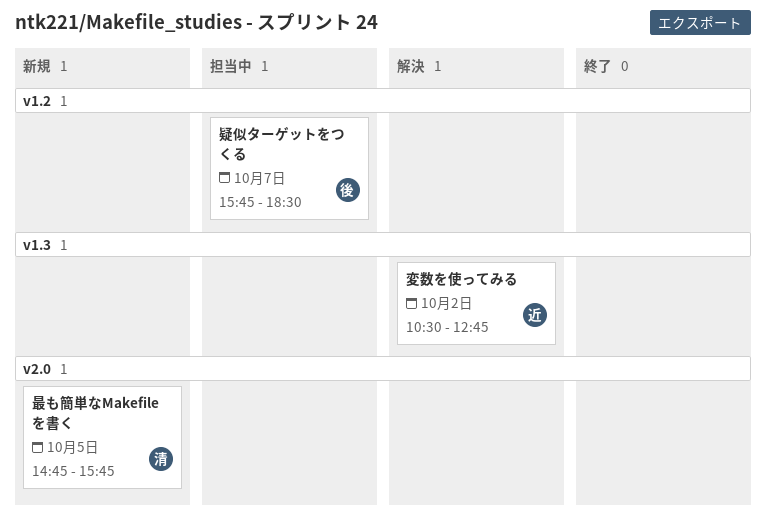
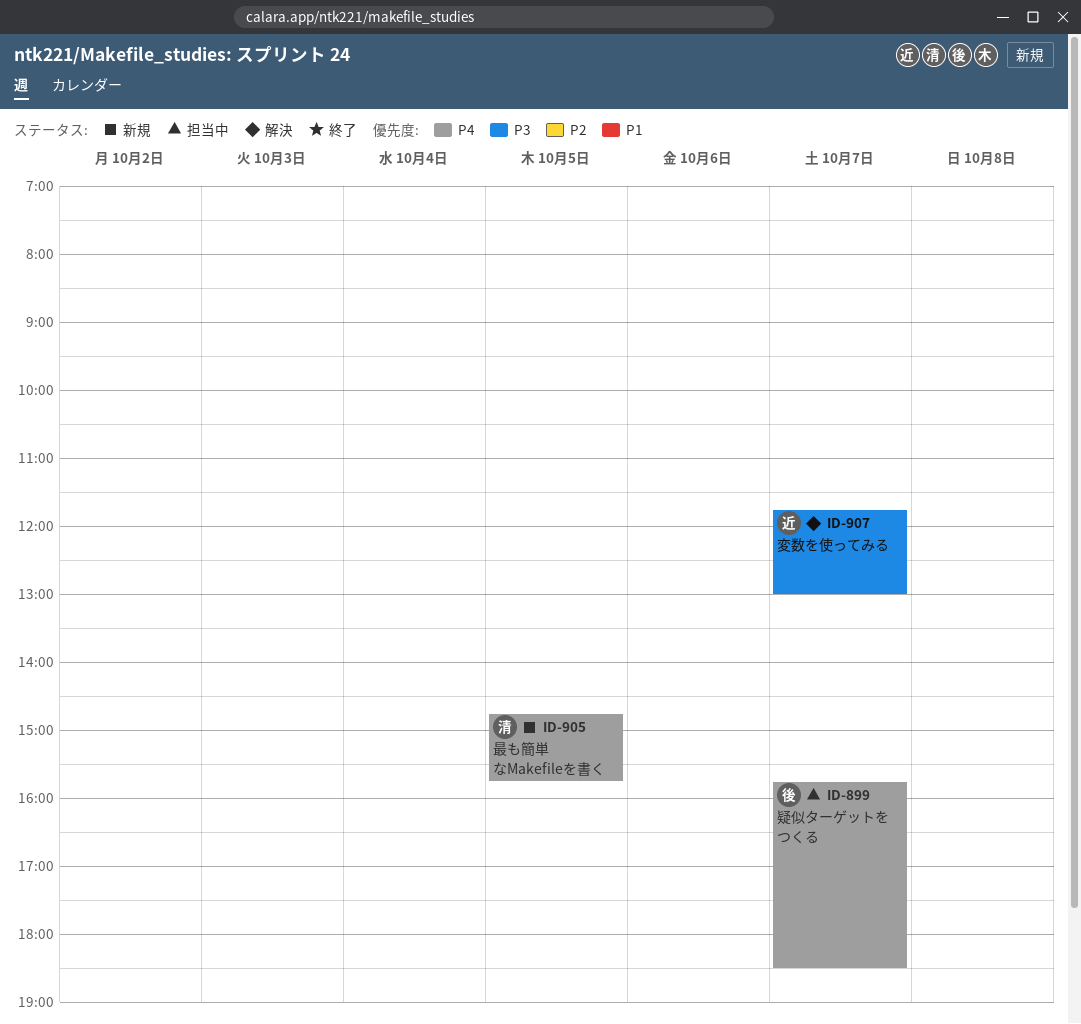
変数を使ってみる, day: Oct 2 -> Oct 7
変数を使ってみる, begins: 10:30 -> 11:45
変数を使ってみる, ends: 12:45 -> 13:00

